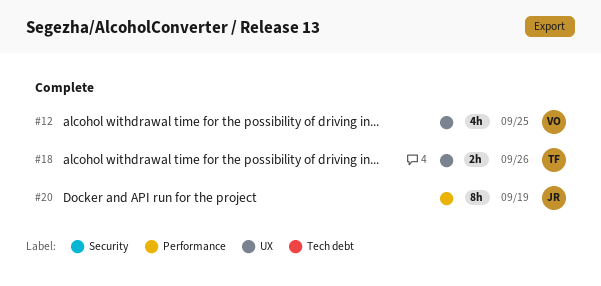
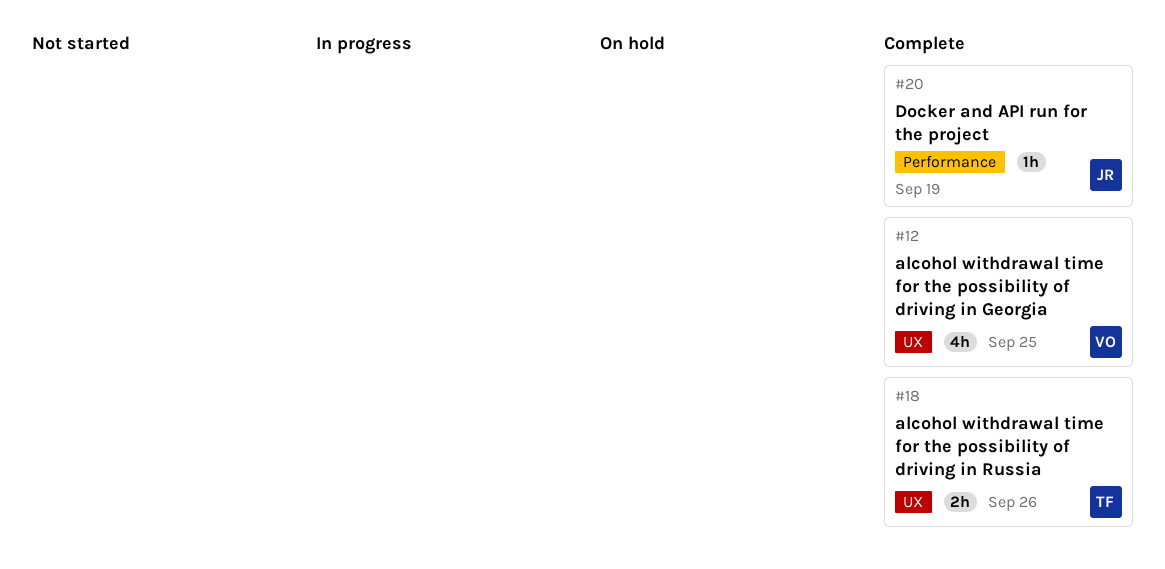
#20, estimate: 8h -> 1h

